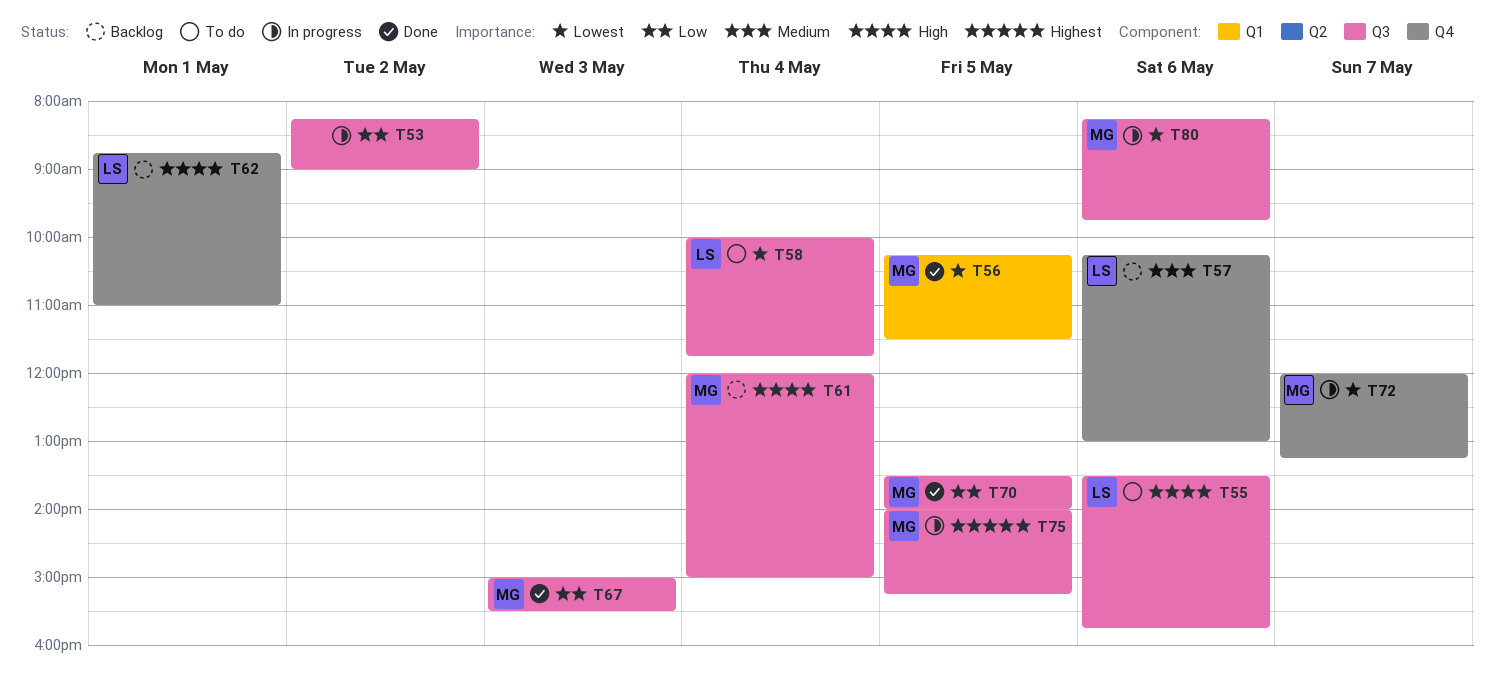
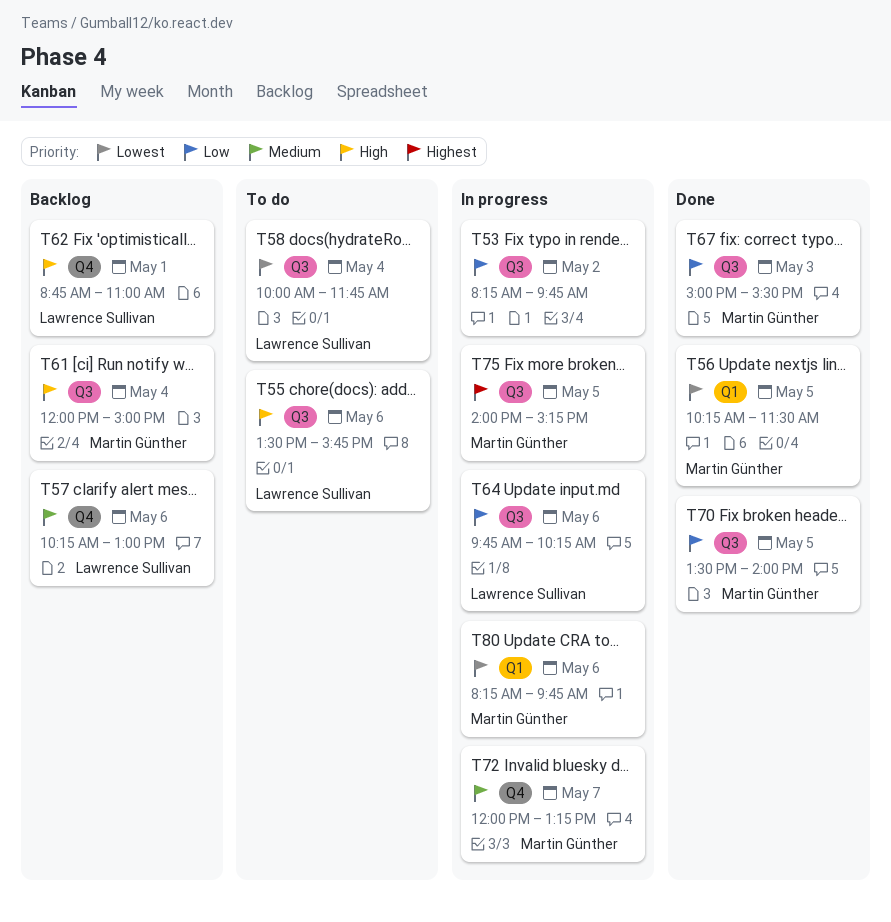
T53, ends: 09:00 -> 09:45
T64: none -> present
T72, priority: Lowest -> Medium
T80, label: Q3 -> Q1

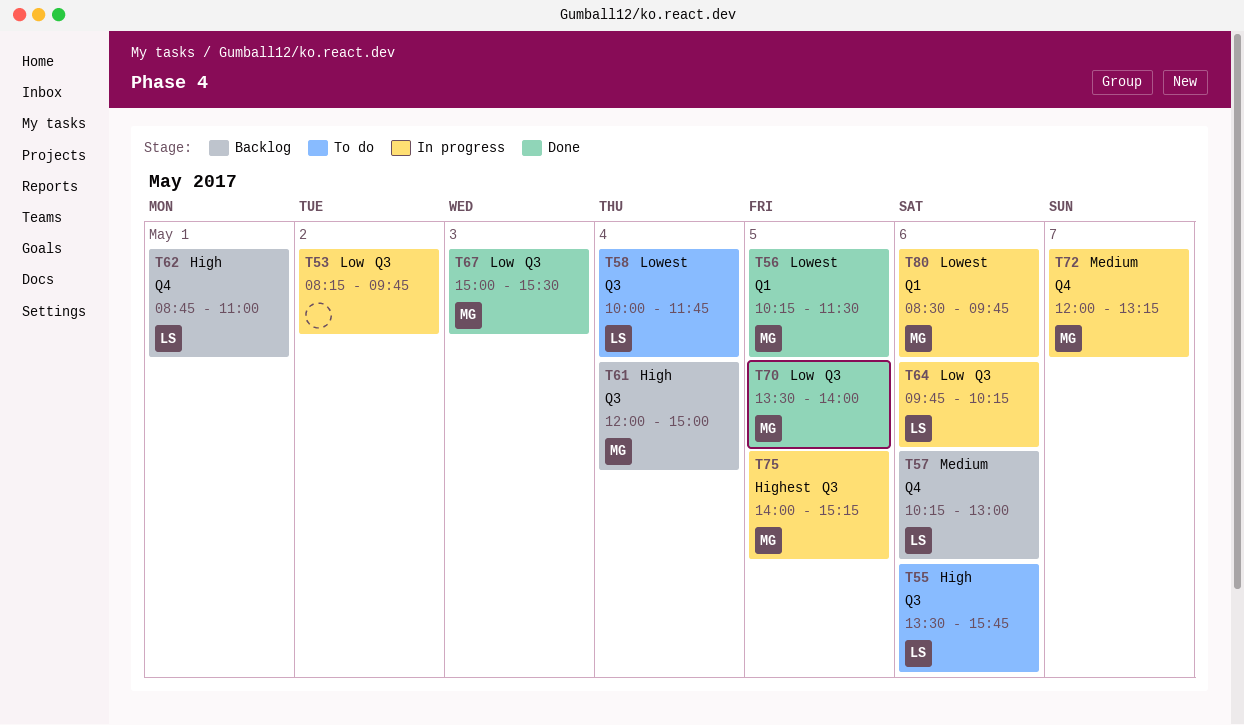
T80, begins: 08:15 -> 08:30

